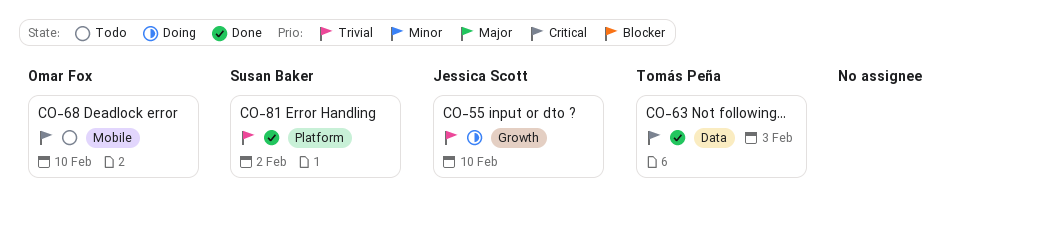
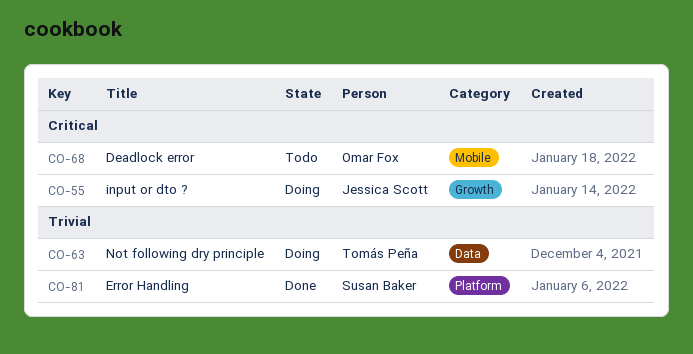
CO-55, priority: Trivial -> Critical
CO-63, status: Done -> Doing
CO-63, priority: Critical -> Trivial

